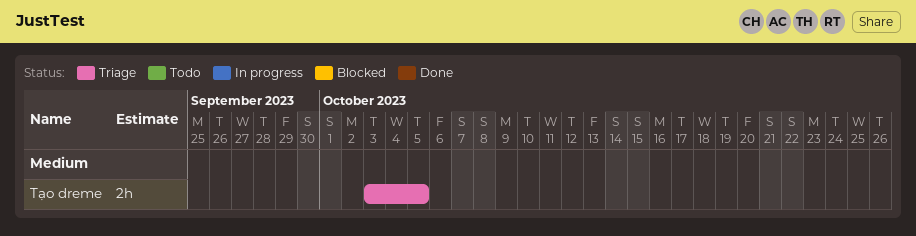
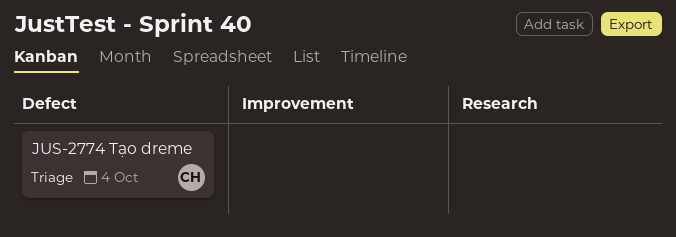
Tạo dreme, due: Oct 5 -> Oct 4

